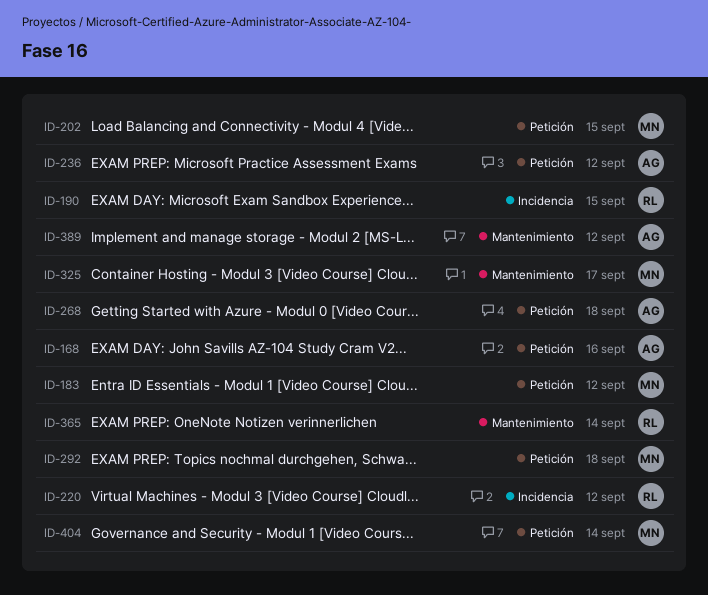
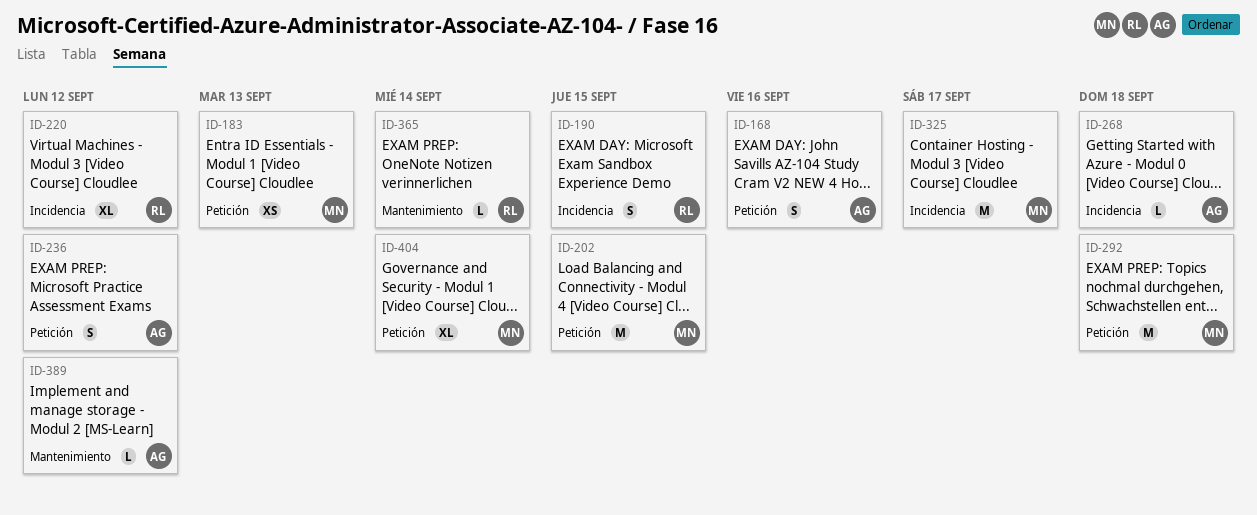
ID-183, due: Sep 12 -> Sep 13
ID-268, label: Petición -> Incidencia
ID-325, label: Mantenimiento -> Incidencia

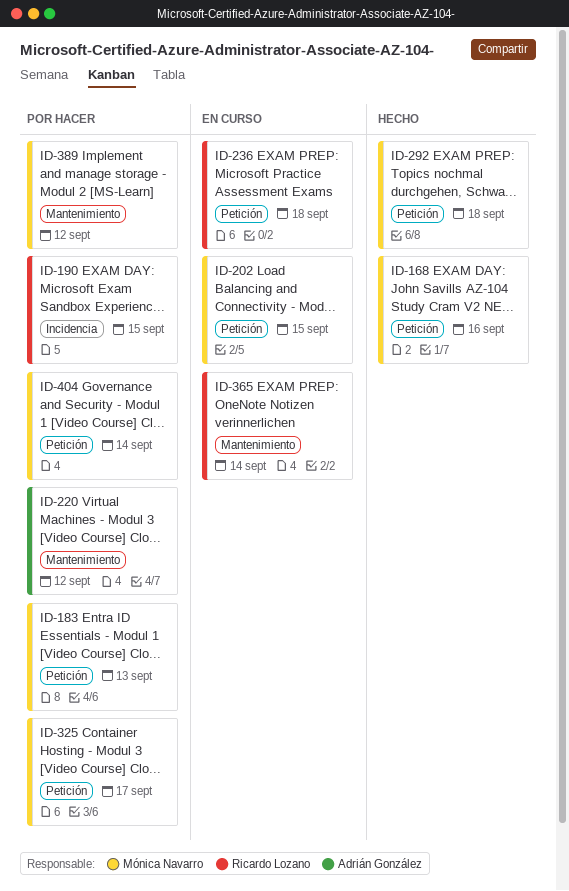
ID-168, owner: Adrián González -> Mónica Navarro
ID-220, owner: Ricardo Lozano -> Adrián González
ID-220, label: Incidencia -> Mantenimiento
ID-236, owner: Adrián González -> Ricardo Lozano
ID-236, due: Sep 12 -> Sep 18
ID-268: present -> none
ID-325, label: Incidencia -> Petición
ID-389, owner: Adrián González -> Mónica Navarro

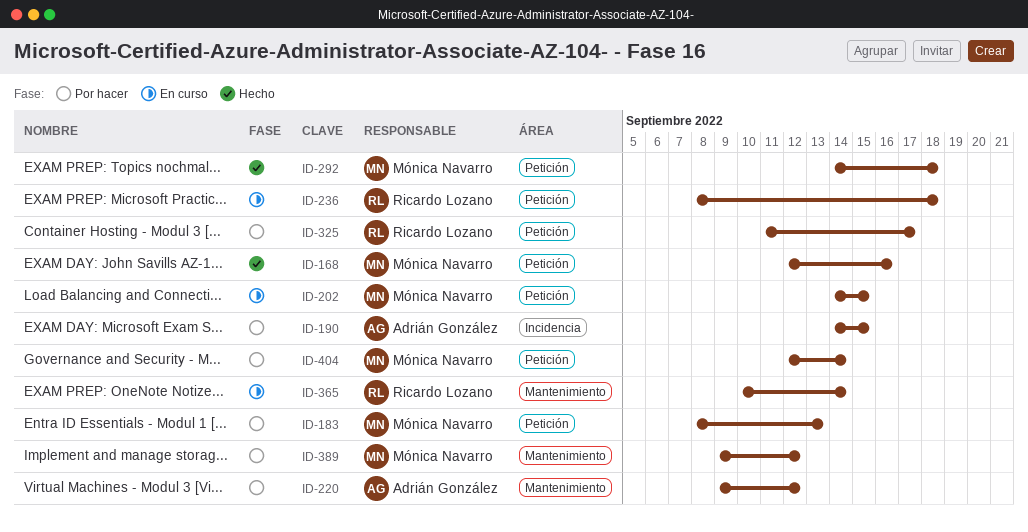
ID-190, owner: Ricardo Lozano -> Adrián González
ID-325, owner: Mónica Navarro -> Ricardo Lozano

